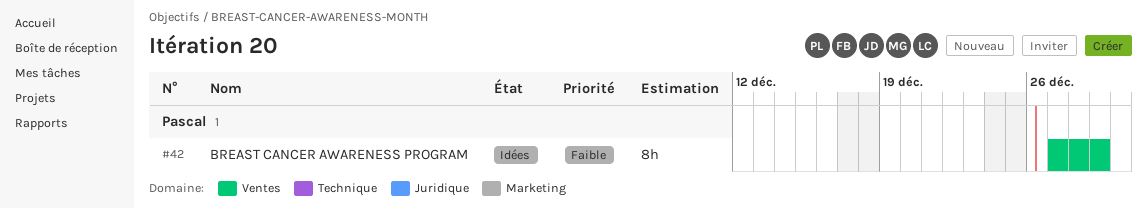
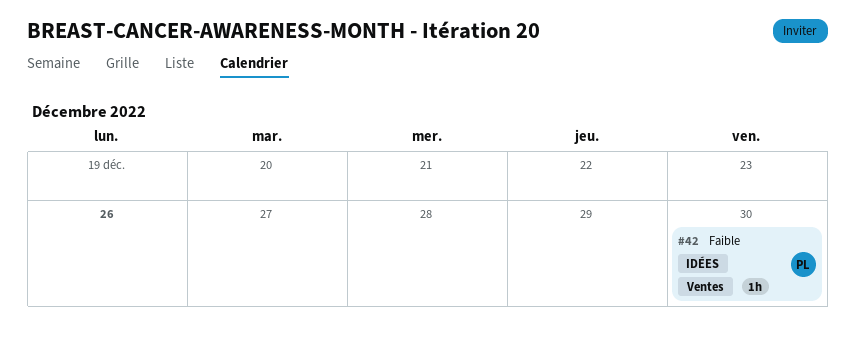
#42, estimate: 8h -> 1h
#42, due: Dec 29 -> Dec 30

